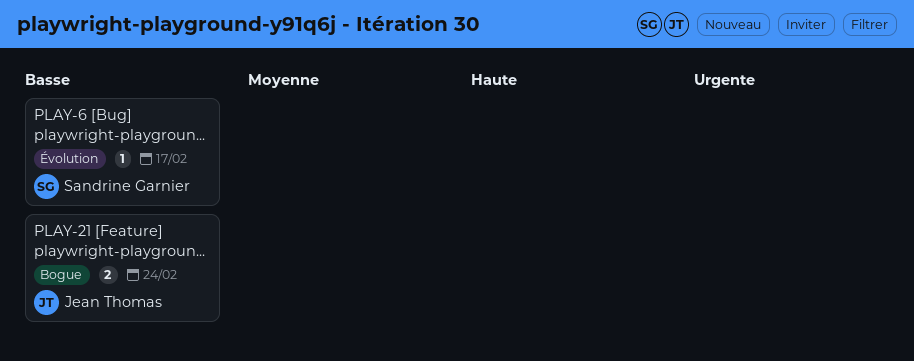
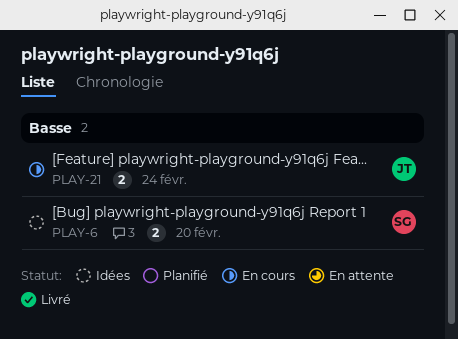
PLAY-6, estimate: 1 -> 2
PLAY-6, due: Feb 17 -> Feb 20

